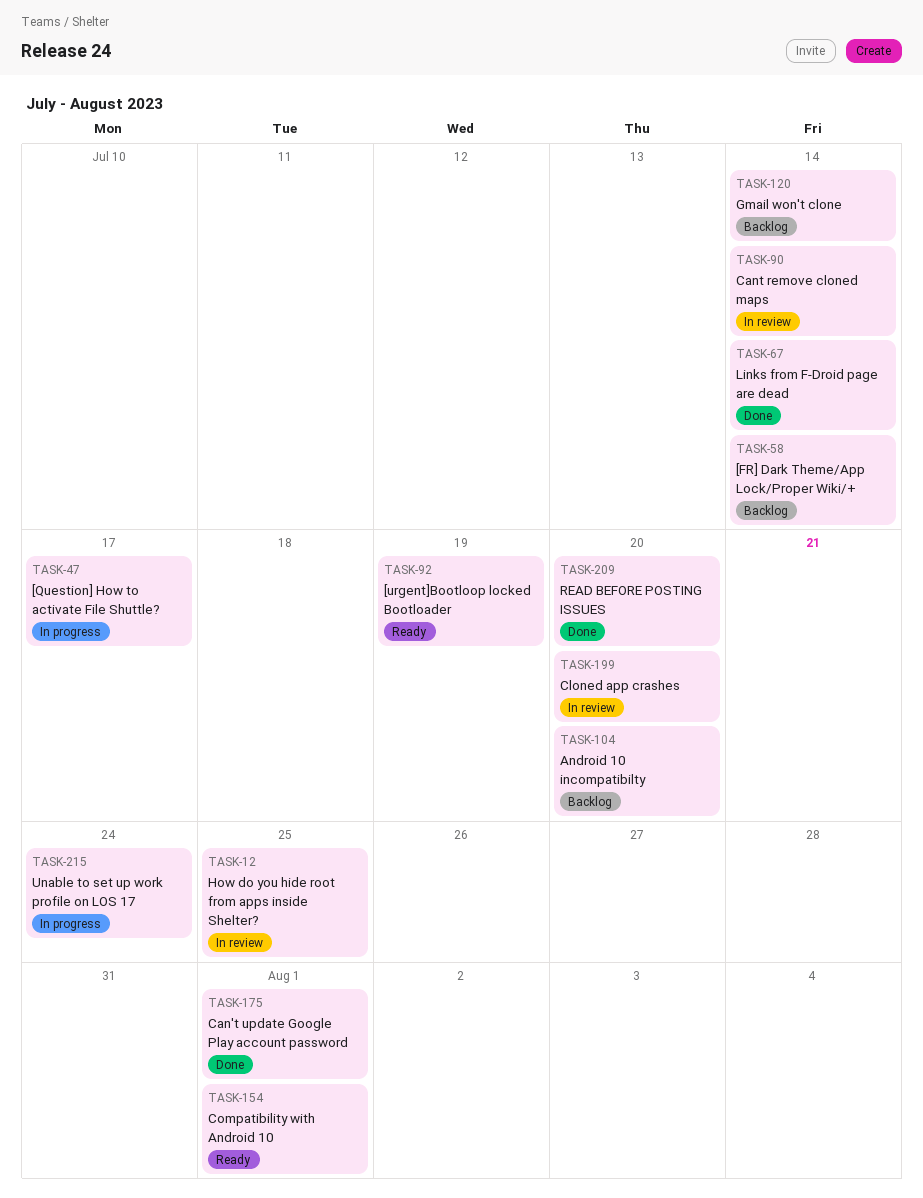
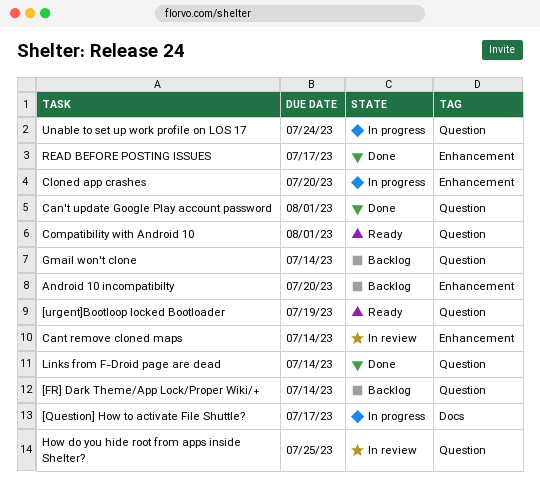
Cloned app crashes, status: In review -> In progress
READ BEFORE POSTING ISSUES, due: Jul 20 -> Jul 17

